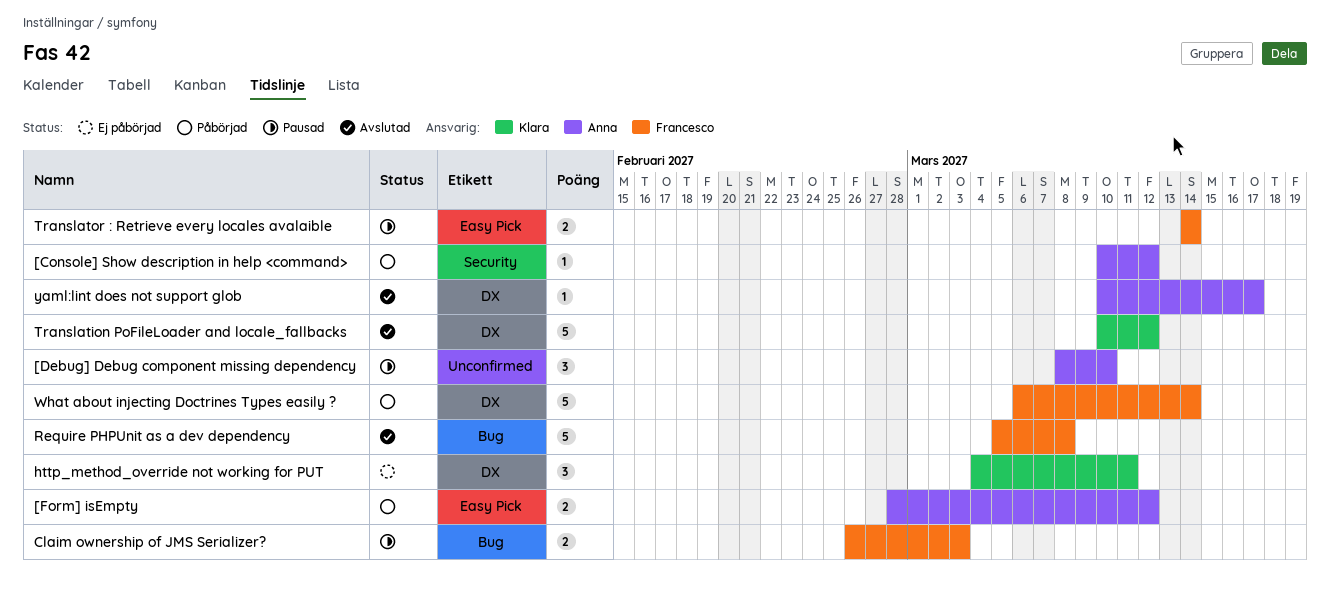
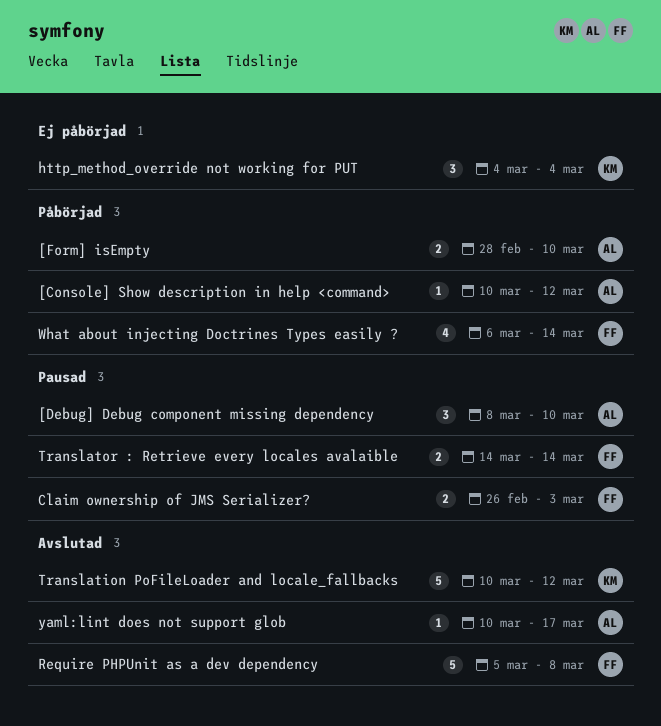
[Form] isEmpty, due: Mar 12 -> Mar 10
http_method_override not working for PUT, due: Mar 11 -> Mar 4
What about injecting Doctrines Types easily ?, estimate: 5 -> 4

